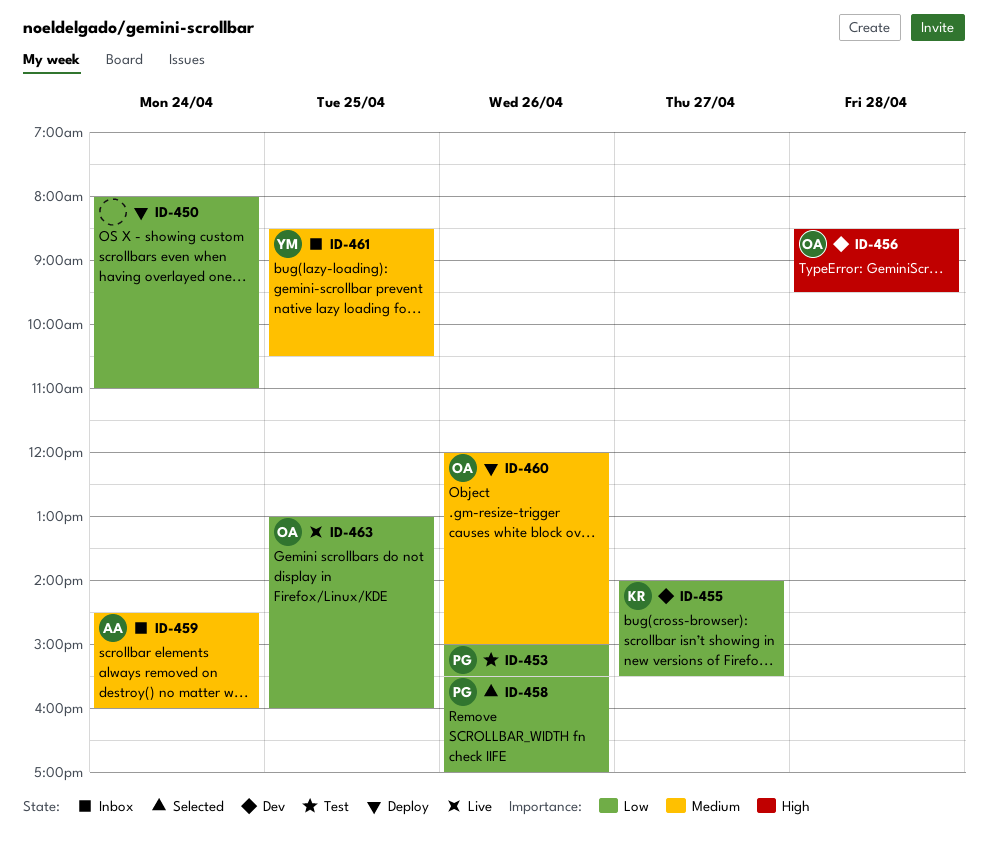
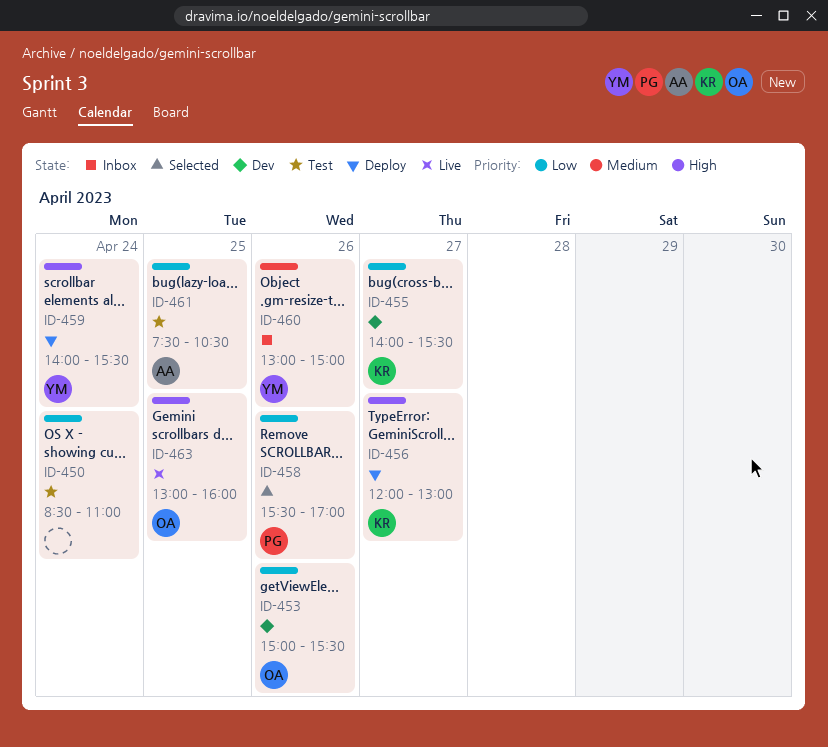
ID-450, status: Deploy -> Test
ID-450, begins: 08:00 -> 08:30
ID-453, status: Test -> Dev
ID-453, owner: PG -> OA
ID-456, status: Dev -> Deploy
ID-456, owner: OA -> KR
ID-456, day: Apr 28 -> Apr 27
ID-456, begins: 08:30 -> 12:00
ID-456, ends: 09:30 -> 13:00
ID-459, status: Inbox -> Deploy
ID-459, owner: AA -> YM
ID-459, priority: Medium -> High
ID-459, begins: 14:30 -> 14:00
ID-459, ends: 16:00 -> 15:30
ID-460, status: Deploy -> Inbox
ID-460, owner: OA -> YM
ID-460, begins: 12:00 -> 13:00
ID-461, status: Inbox -> Test
ID-461, owner: YM -> AA
ID-461, priority: Medium -> Low
ID-461, begins: 08:30 -> 07:30
ID-463, priority: Low -> High

